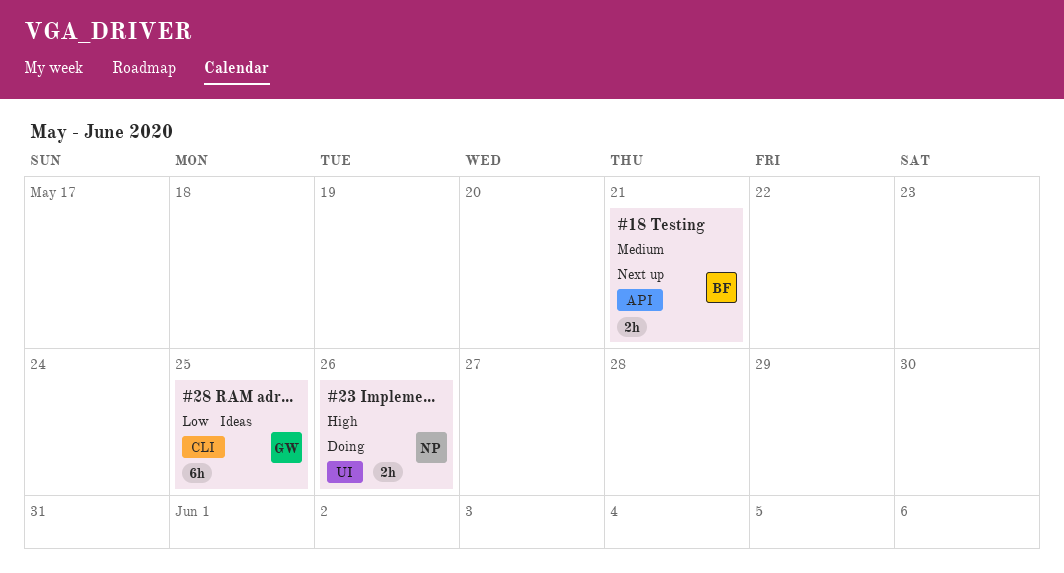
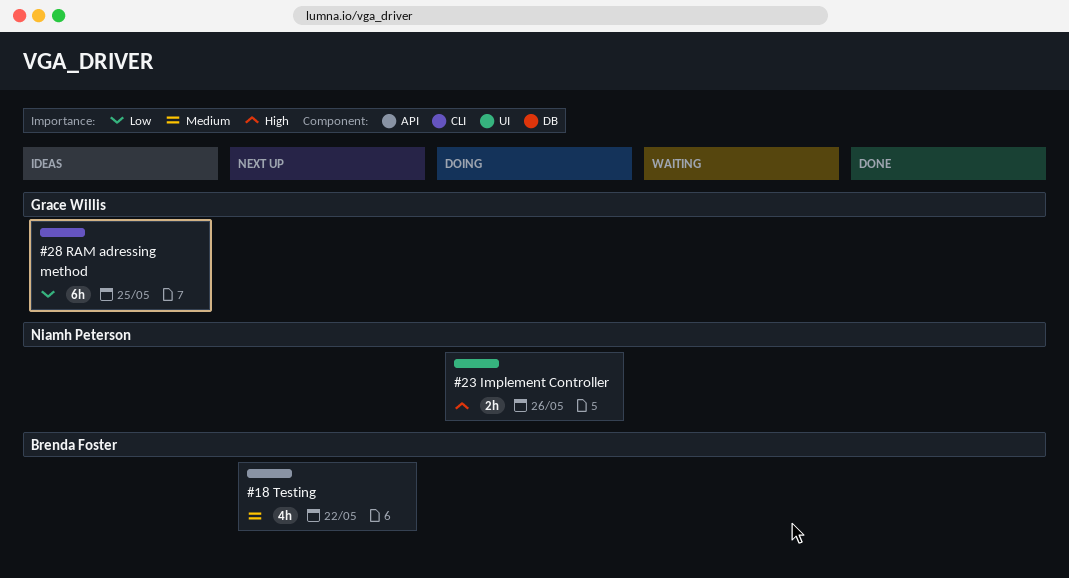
#18, estimate: 2h -> 4h
#18, due: May 21 -> May 22

